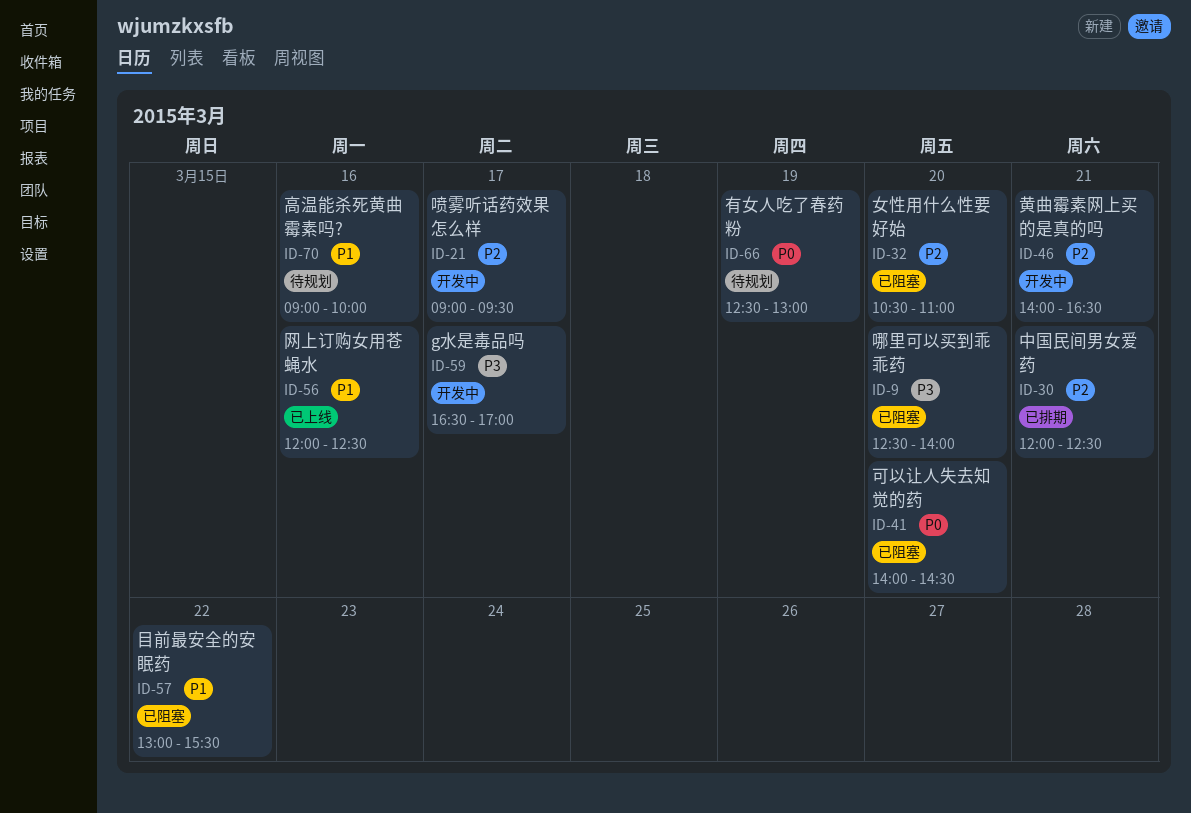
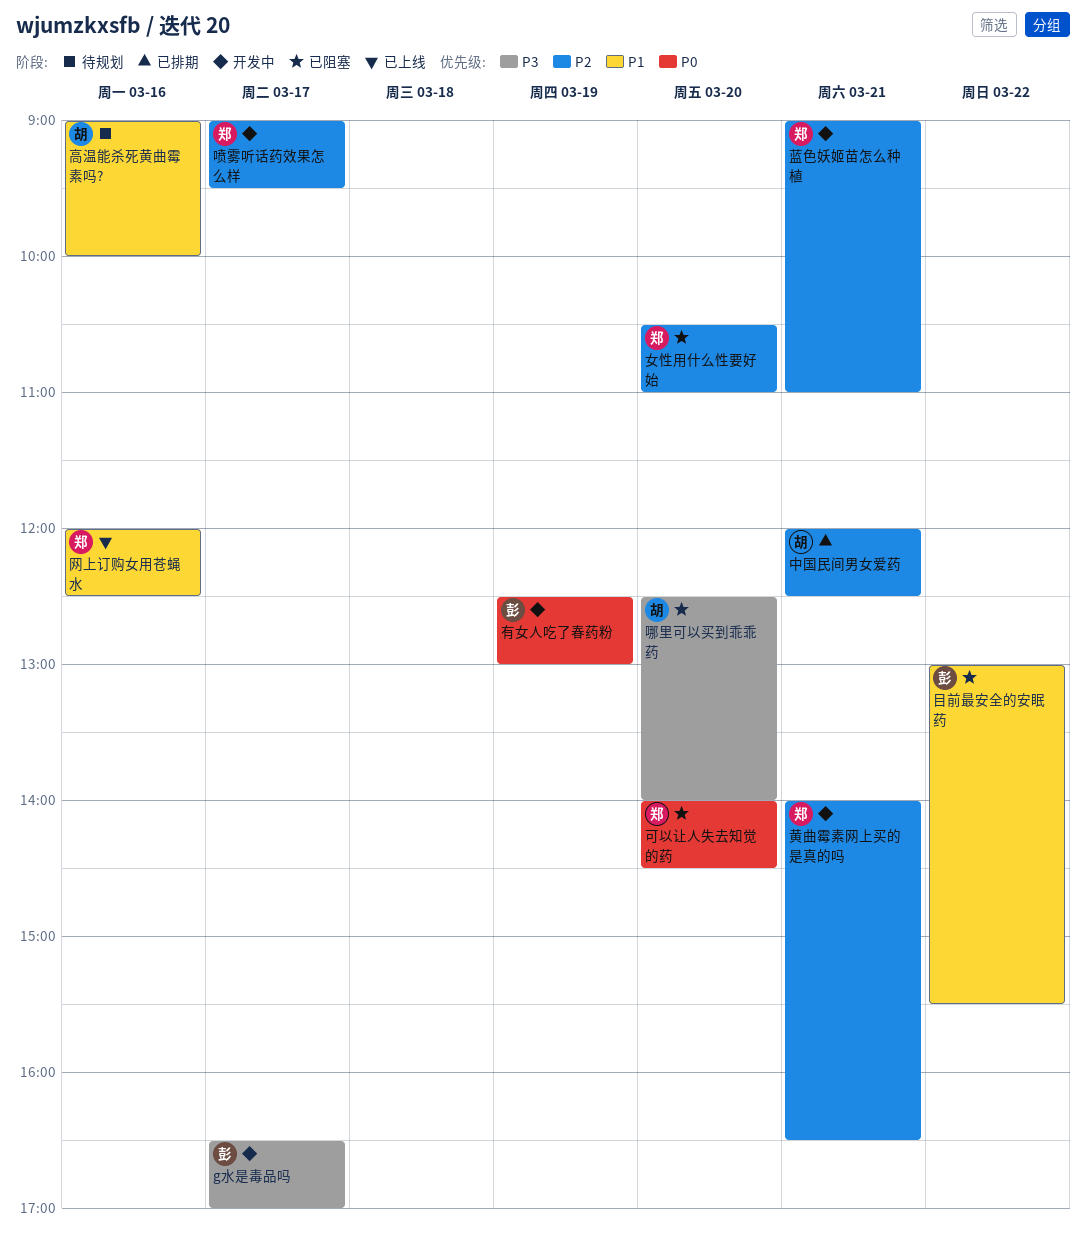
有女人吃了春药粉, status: 待规划 -> 开发中
蓝色妖姬苗怎么种植: none -> present

